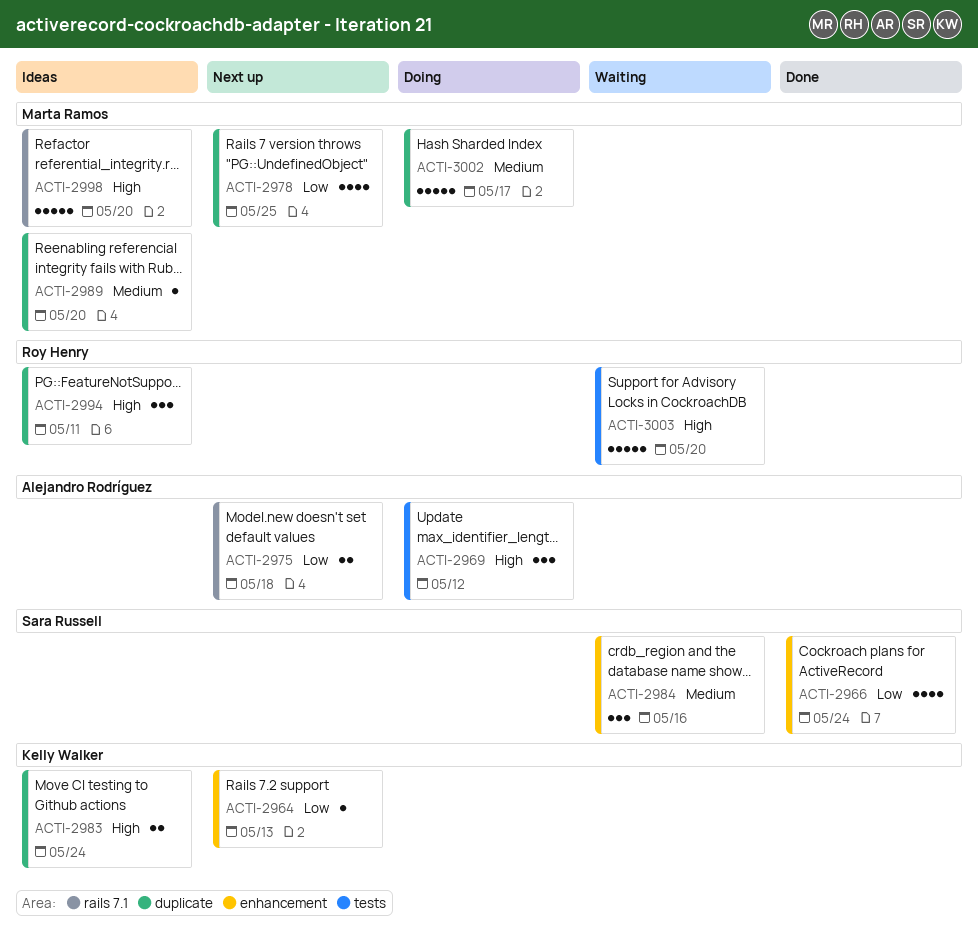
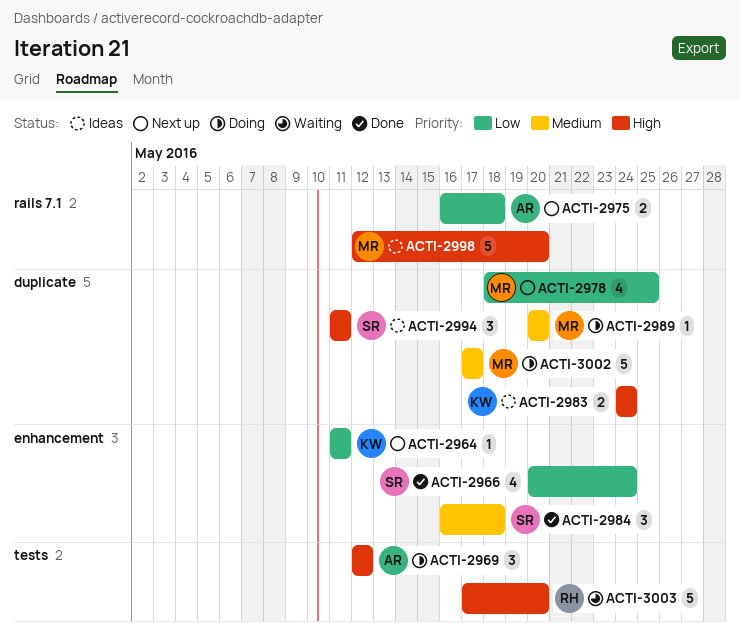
ACTI-2964, due: May 13 -> May 11
ACTI-2984, status: Waiting -> Done
ACTI-2984, due: May 16 -> May 18
ACTI-2989, status: Ideas -> Doing
ACTI-2994, owner: Roy Henry -> Sara Russell

